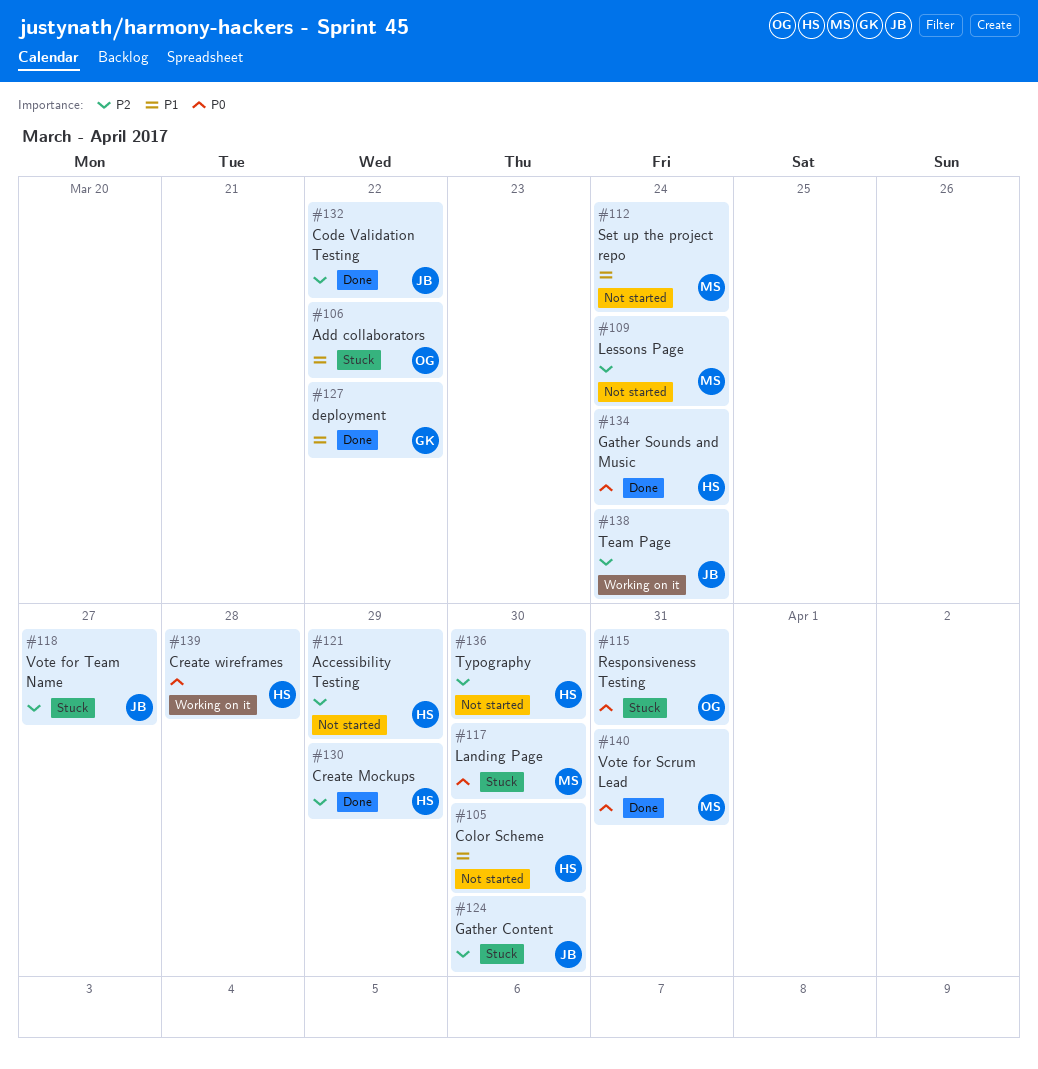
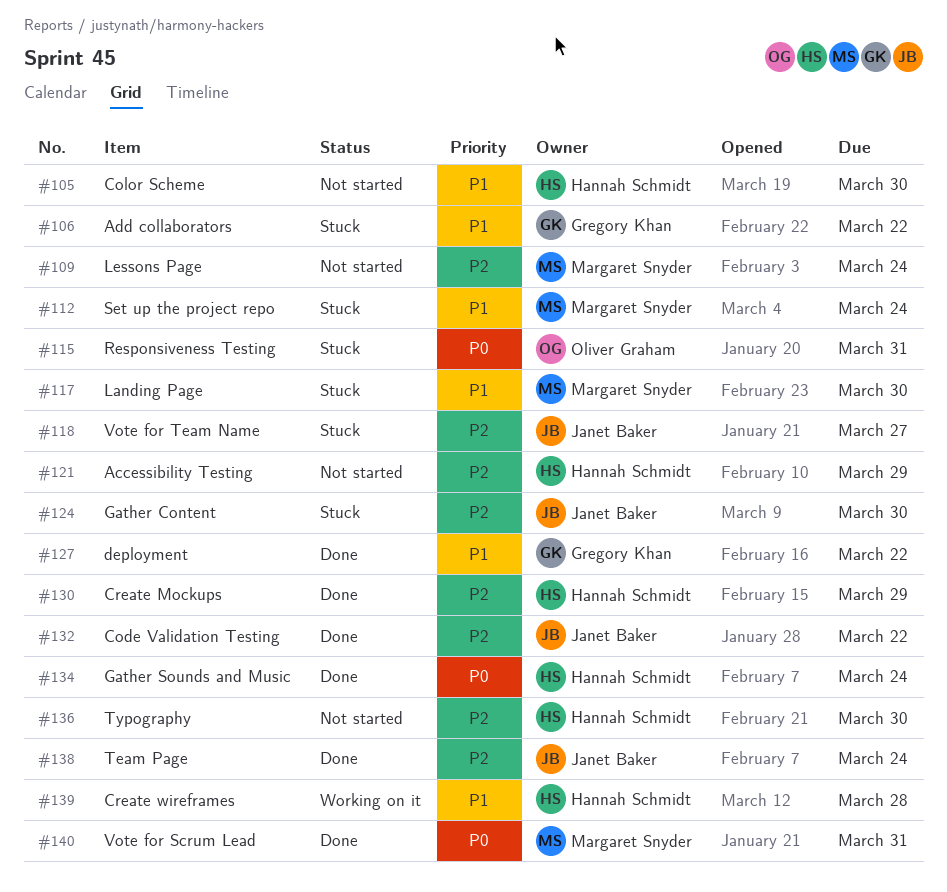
#106, owner: Oliver Graham -> Gregory Khan
#112, status: Not started -> Stuck
#117, priority: P0 -> P1
#138, status: Working on it -> Done
#139, priority: P0 -> P1

